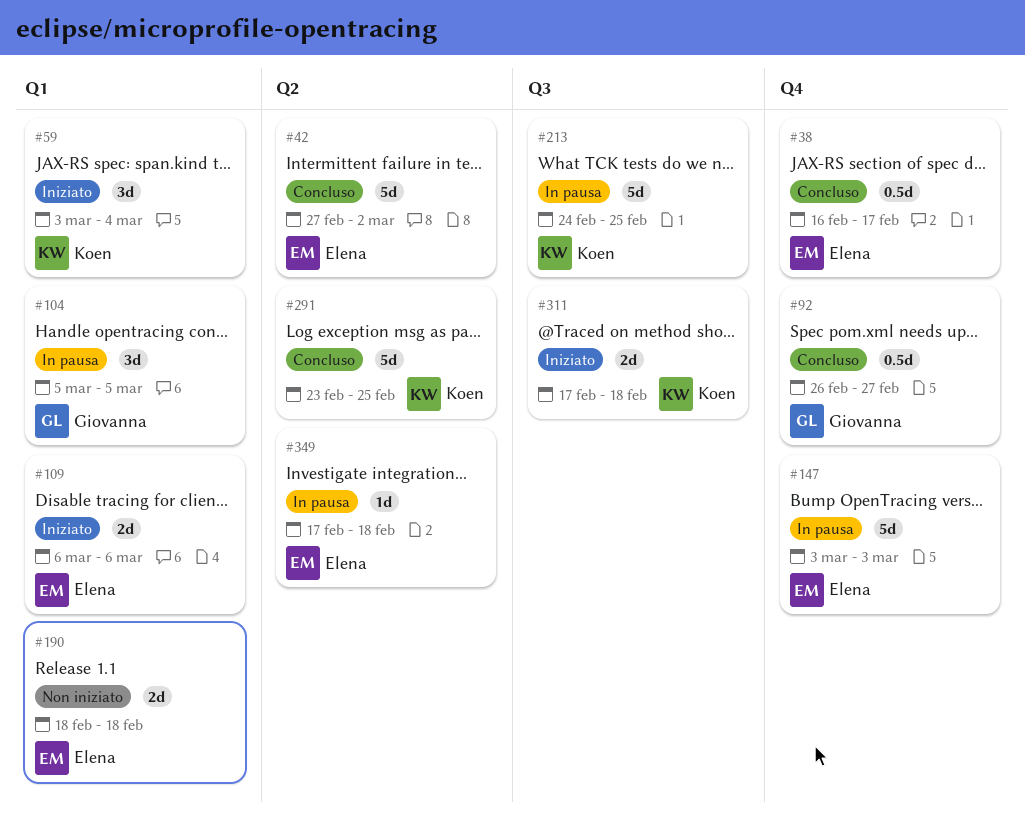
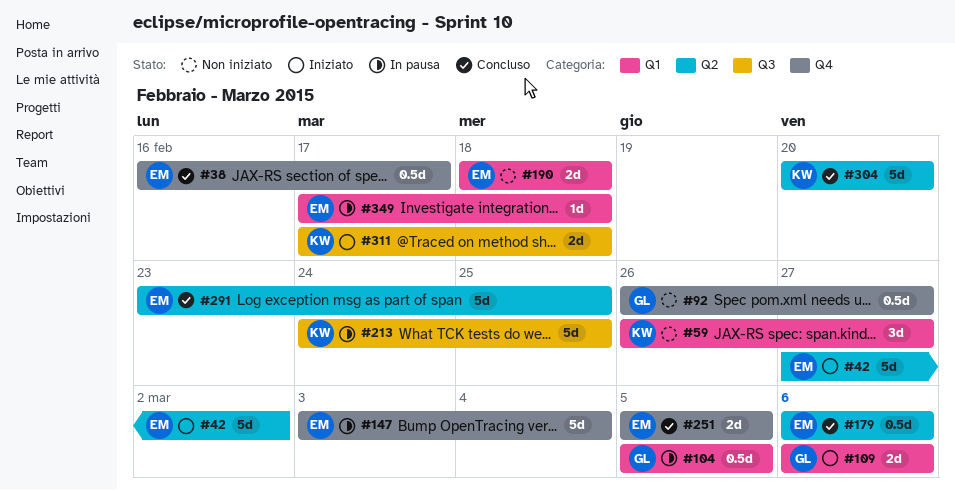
#42, status: Concluso -> Iniziato
#59, status: Iniziato -> Non iniziato
#59, start: Mar 3 -> Feb 26
#59, due: Mar 4 -> Feb 27
#92, status: Concluso -> Non iniziato
#104, estimate: 3d -> 0.5d
#109, owner: Elena -> Giovanna
#147, due: Mar 3 -> Mar 4
#179: none -> present
#251: none -> present
#291, owner: Koen -> Elena
#304: none -> present
#349, label: Q2 -> Q1

